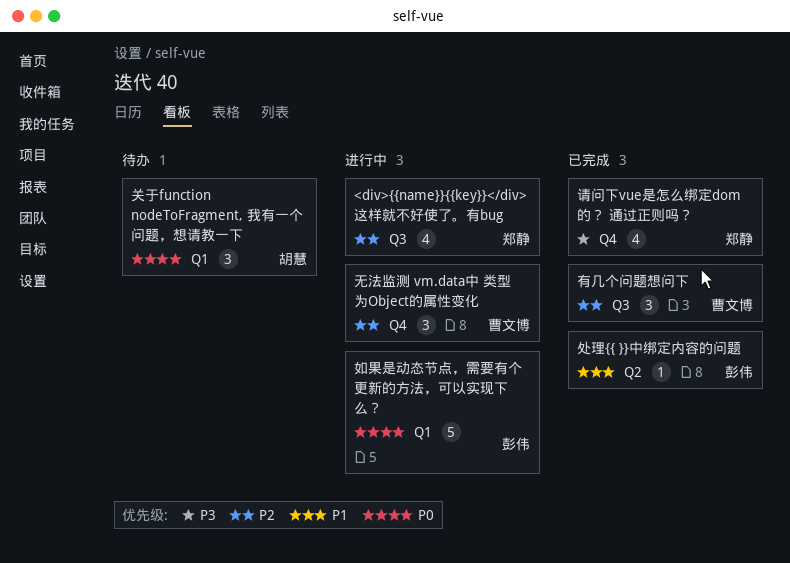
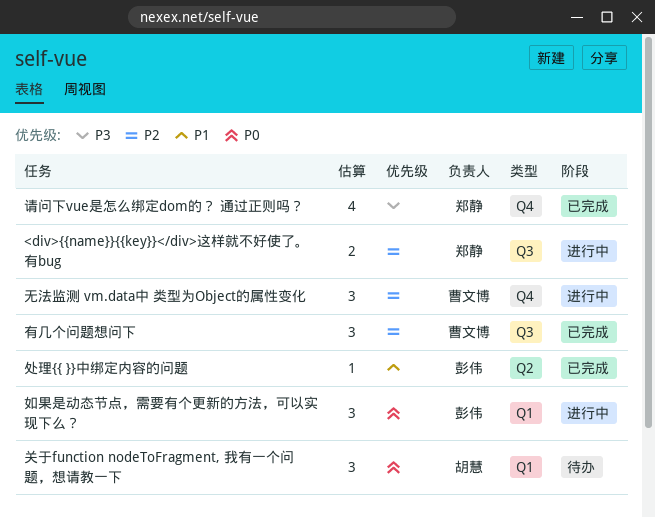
<div>{{name}}{{key}}</div>这样就不好使了。有bug, estimate: 4 -> 2
如果是动态节点，需要有个更新的方法，可以实现下么？, estimate: 5 -> 3

